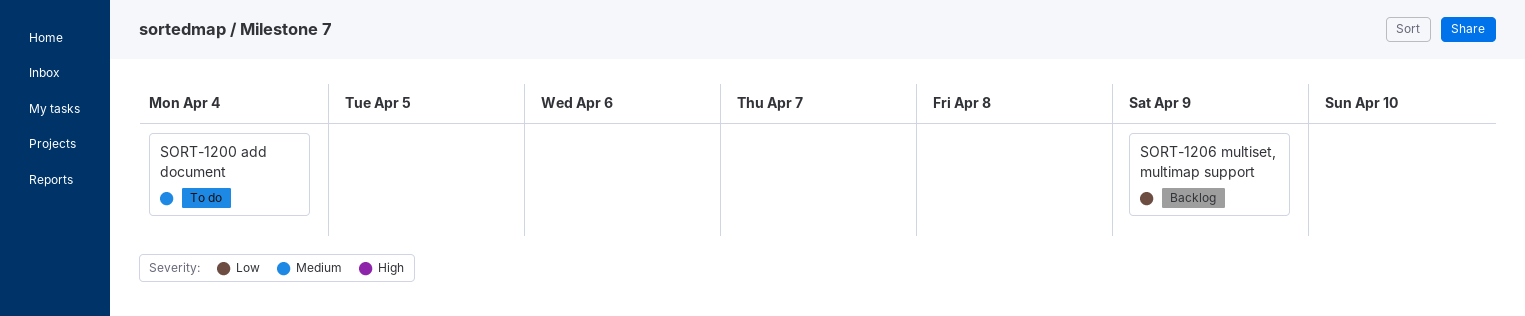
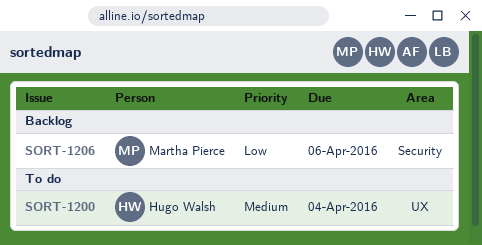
SORT-1206, due: Apr 9 -> Apr 6

